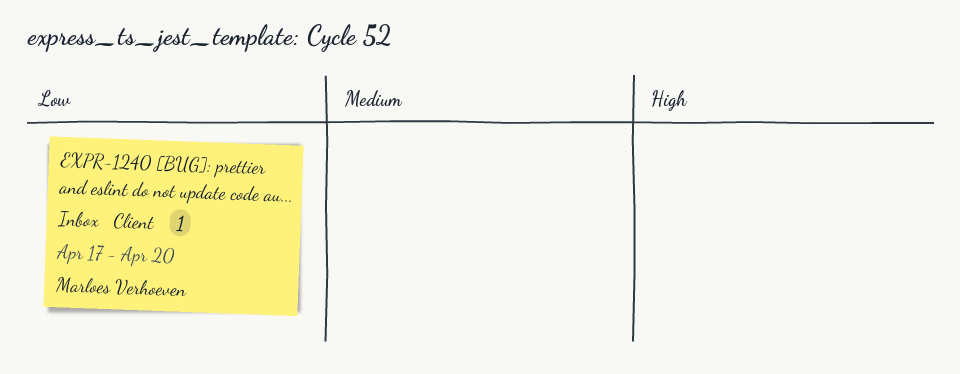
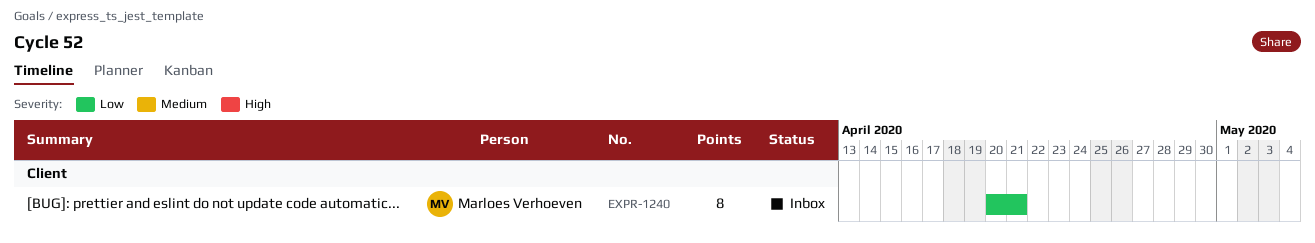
EXPR-1240, estimate: 1 -> 8
EXPR-1240, start: Apr 17 -> Apr 20
EXPR-1240, due: Apr 20 -> Apr 21

